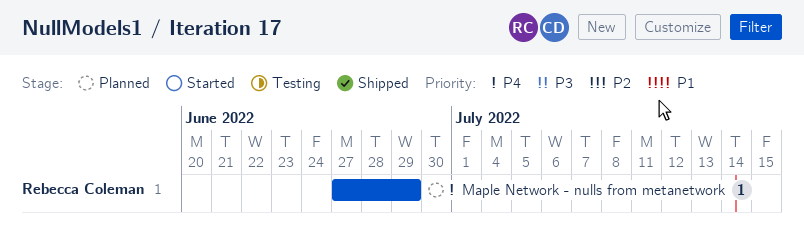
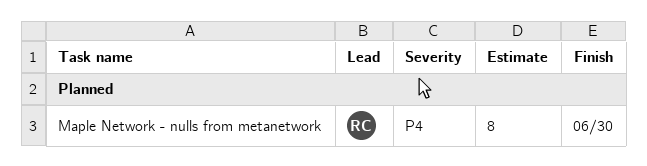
Maple Network - nulls from metanetwork, estimate: 1 -> 8
Maple Network - nulls from metanetwork, due: Jun 29 -> Jun 30

